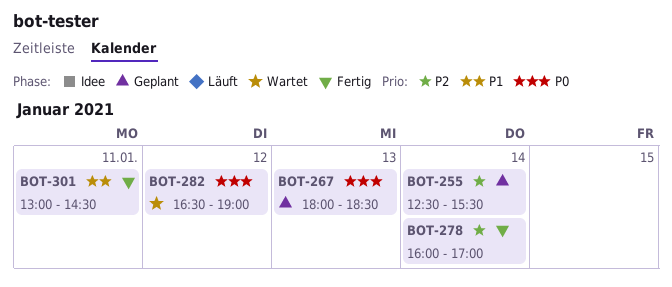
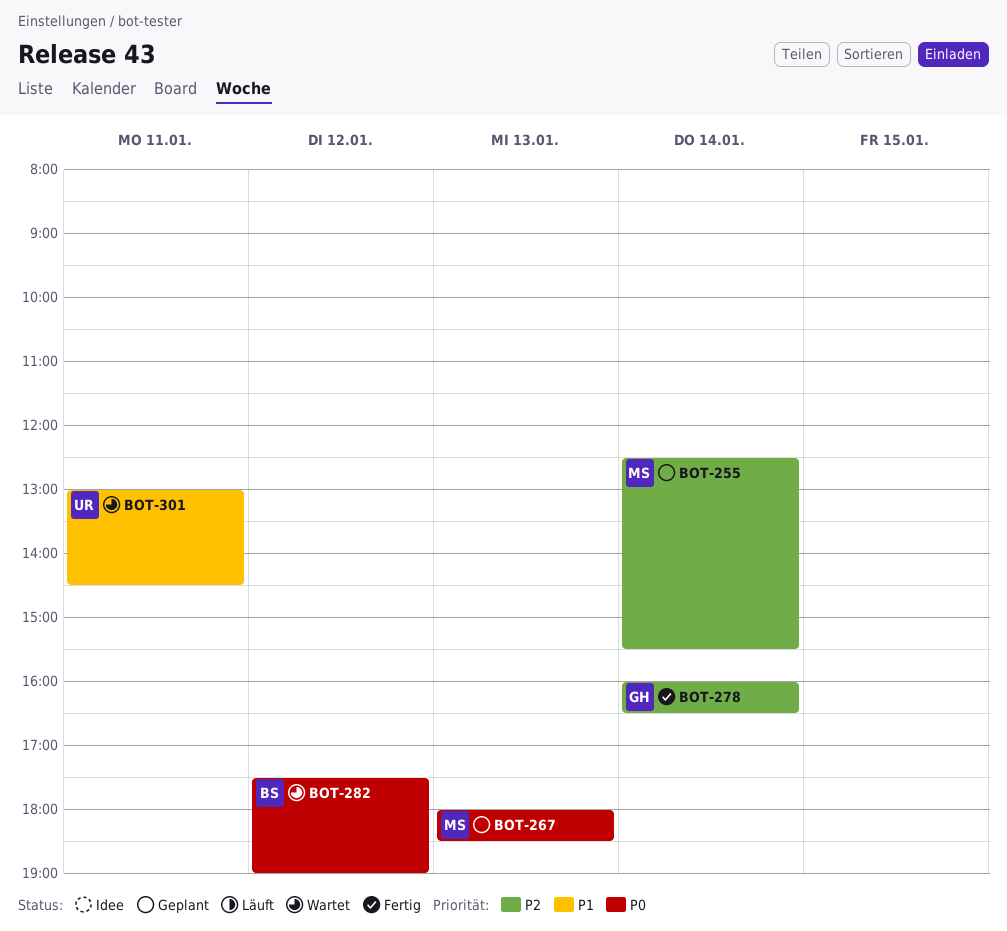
BOT-278, ends: 17:00 -> 16:30
BOT-282, begins: 16:30 -> 17:30
BOT-301, status: Fertig -> Wartet

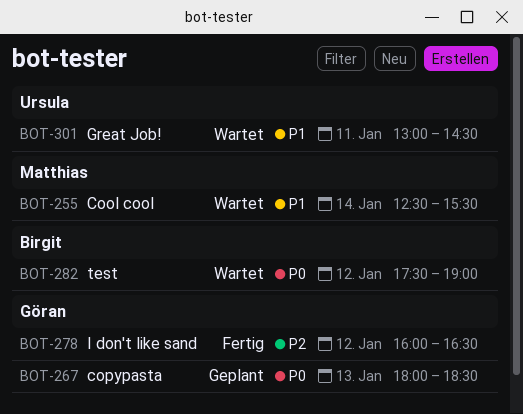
BOT-255, status: Geplant -> Wartet
BOT-255, priority: P2 -> P1
BOT-267, owner: Matthias -> Göran
BOT-278, day: Jan 14 -> Jan 12

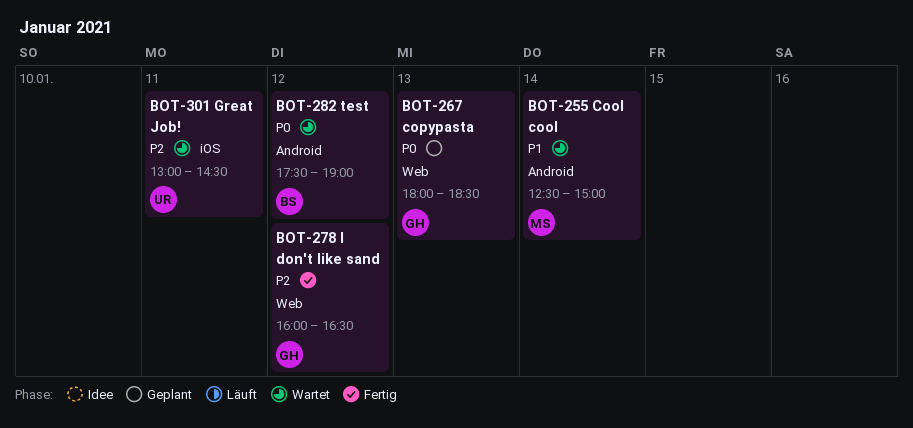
BOT-255, ends: 15:30 -> 15:00
BOT-301, priority: P1 -> P2

